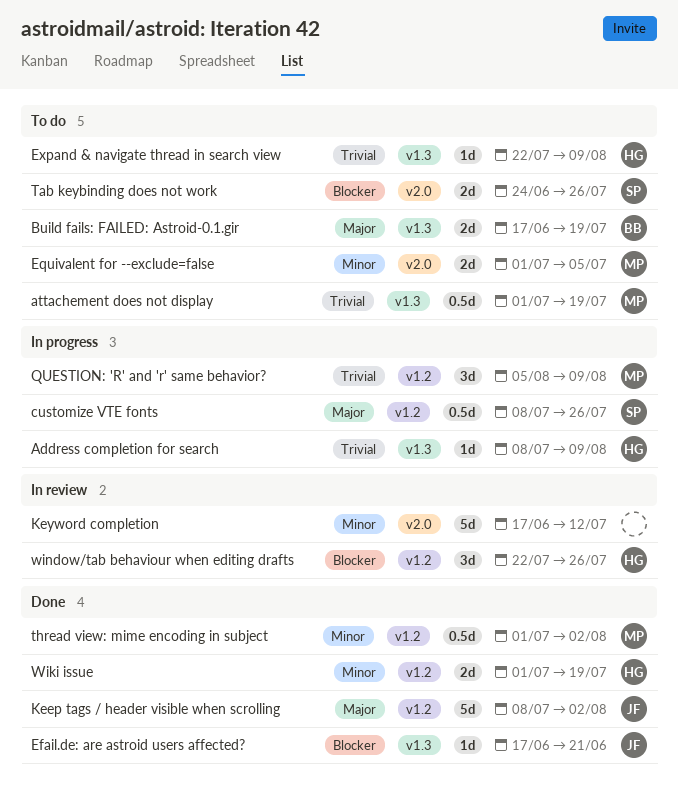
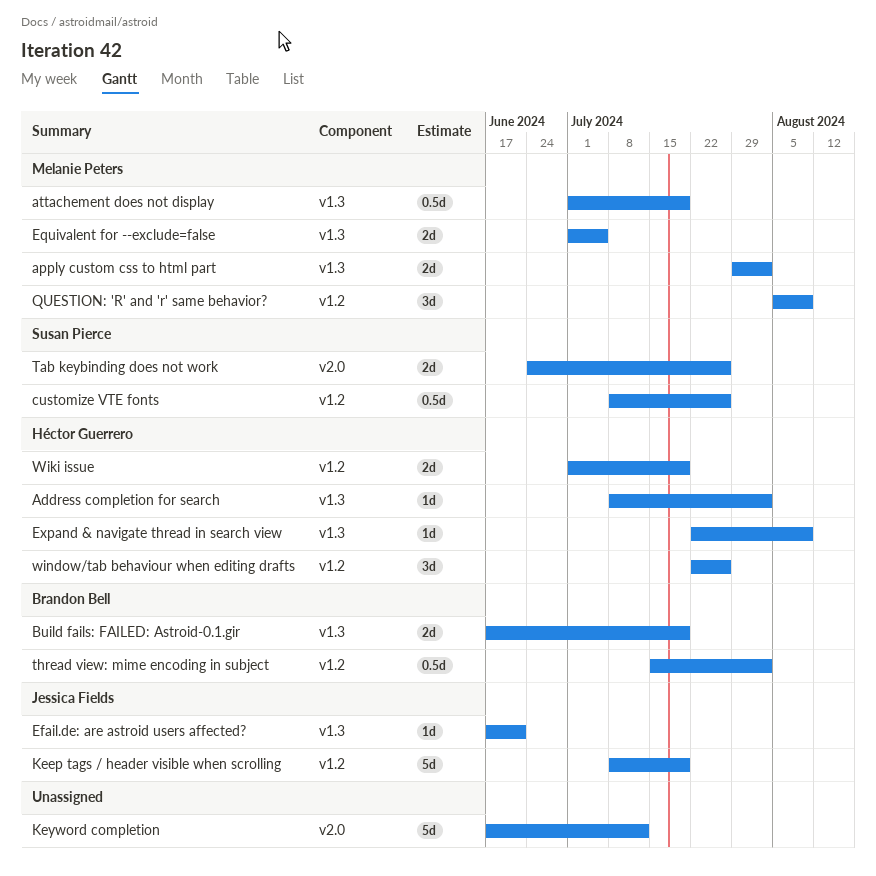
Address completion for search, due: Aug 9 -> Aug 2
apply custom css to html part: none -> present
Equivalent for --exclude=false, label: v2.0 -> v1.3
Keep tags / header visible when scrolling, due: Aug 2 -> Jul 19
thread view: mime encoding in subject, owner: Melanie Peters -> Brandon Bell
thread view: mime encoding in subject, start: Jul 1 -> Jul 15

